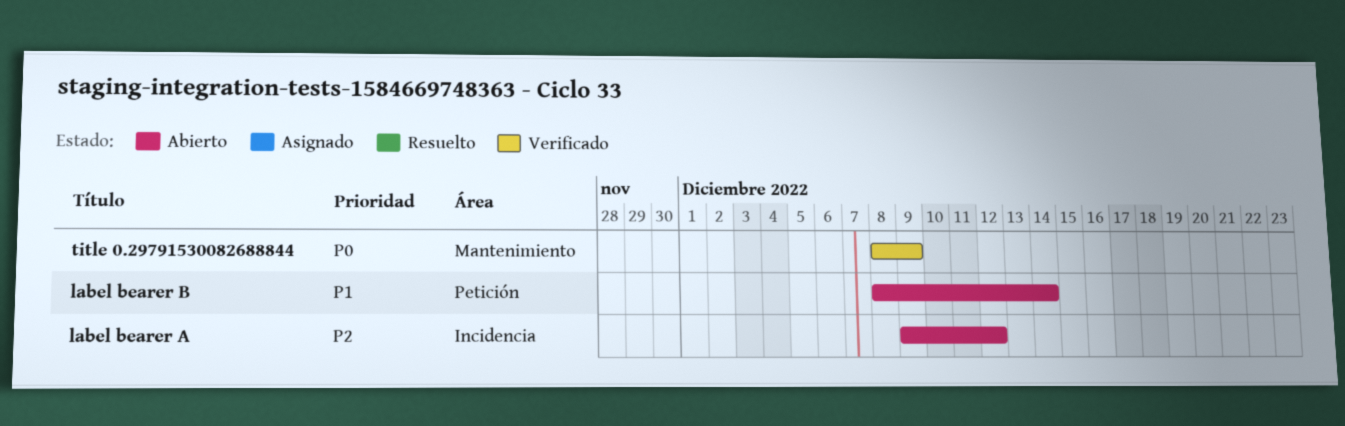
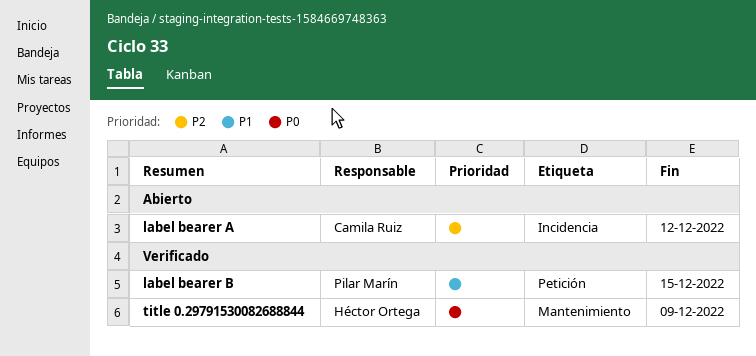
label bearer B, status: Abierto -> Verificado
label bearer B, due: Dec 14 -> Dec 15

